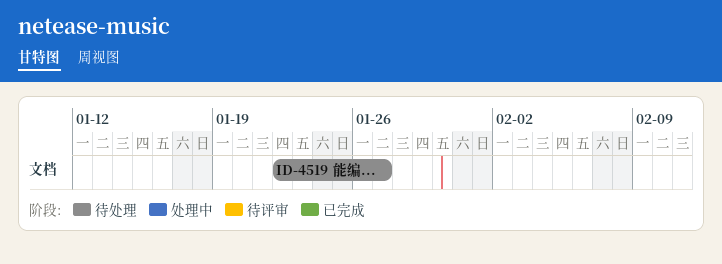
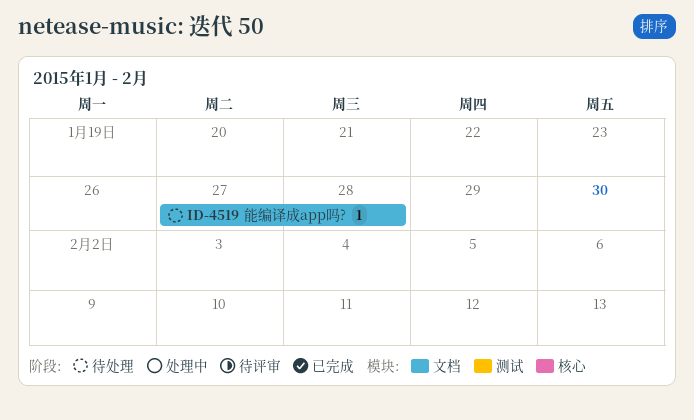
ID-4519, start: Jan 22 -> Jan 27
ID-4519, due: Jan 27 -> Jan 28

